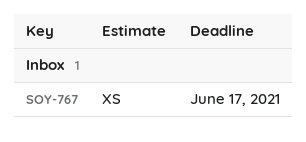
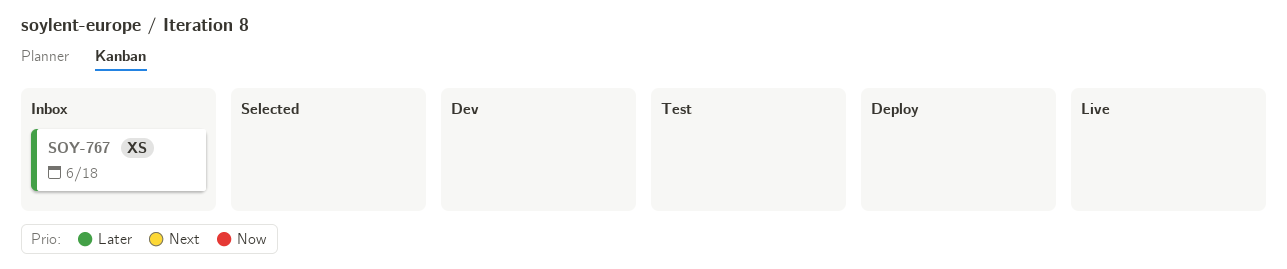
SOY-767, due: Jun 17 -> Jun 18

